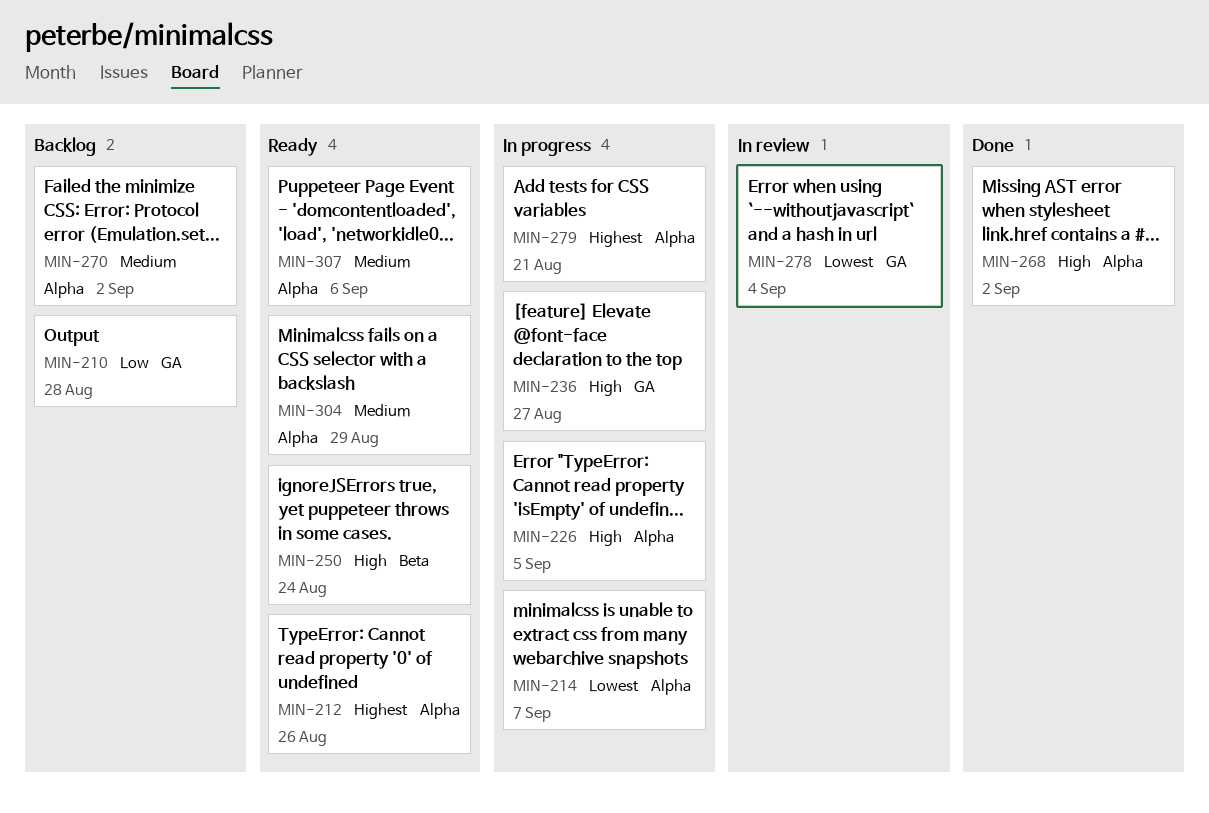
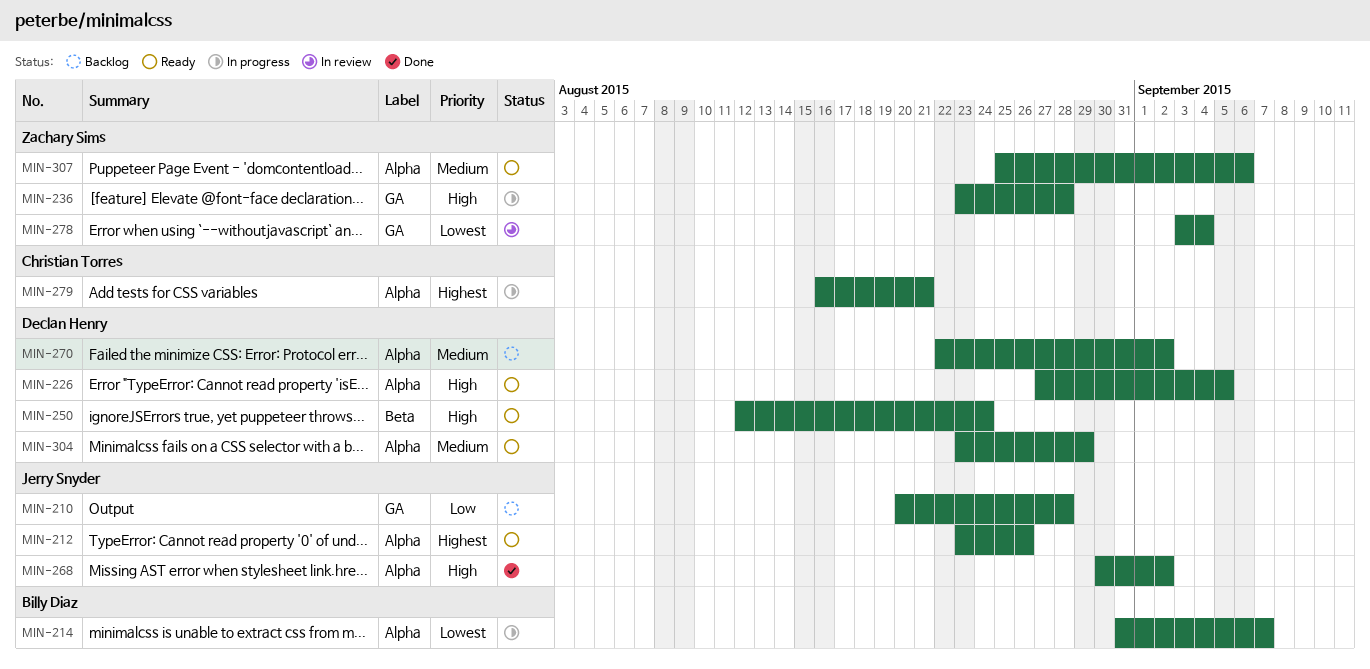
MIN-226, status: In progress -> Ready
MIN-236, due: Aug 27 -> Aug 28

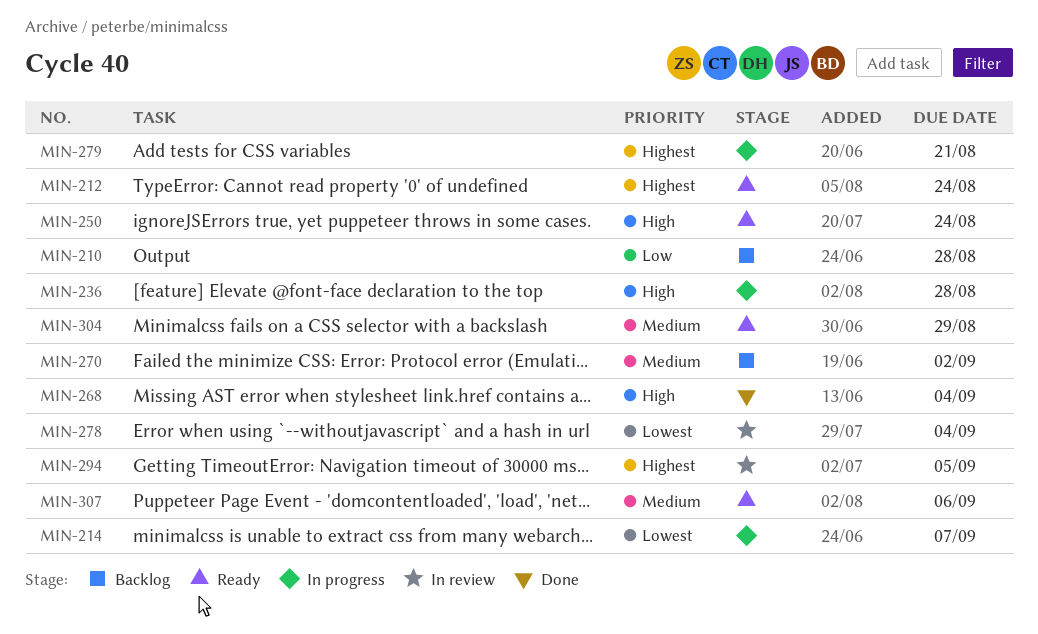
MIN-212, due: Aug 26 -> Aug 24
MIN-226: present -> none
MIN-268, due: Sep 2 -> Sep 4
MIN-294: none -> present

